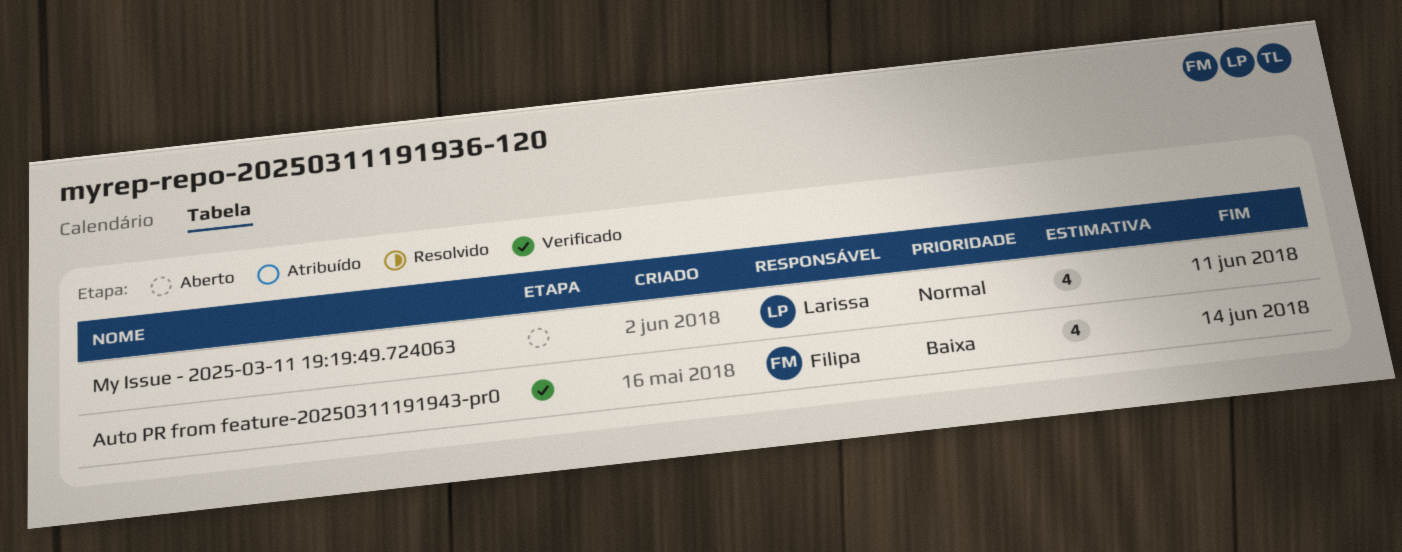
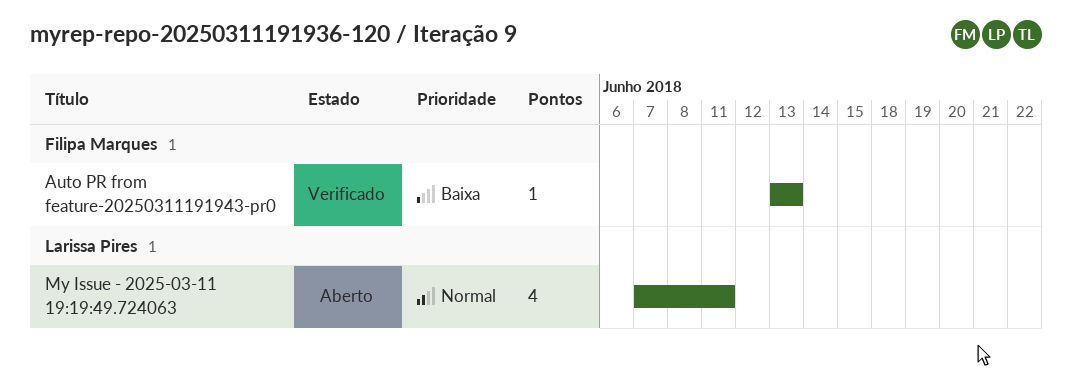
Auto PR from feature-20250311191943-pr0, estimate: 4 -> 1
Auto PR from feature-20250311191943-pr0, due: Jun 14 -> Jun 13

